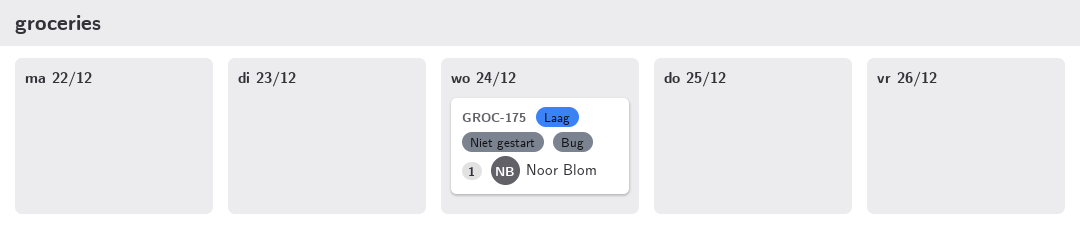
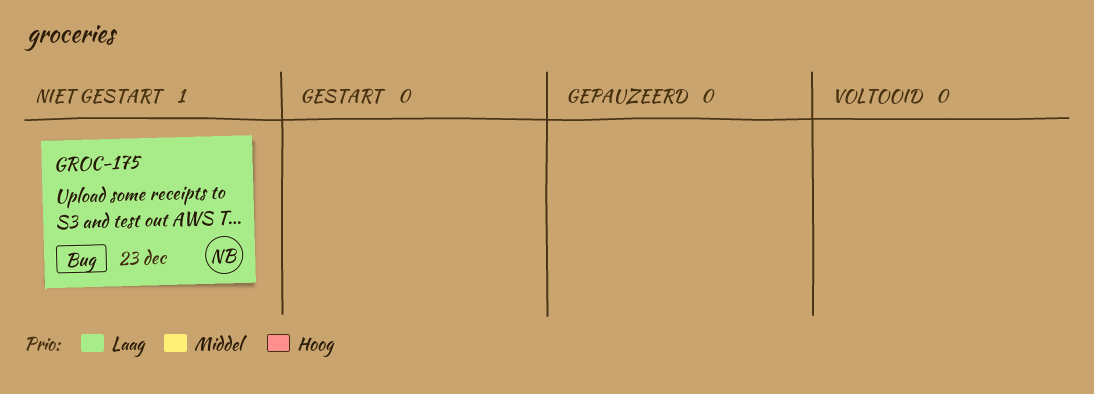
GROC-175, due: Dec 24 -> Dec 23

